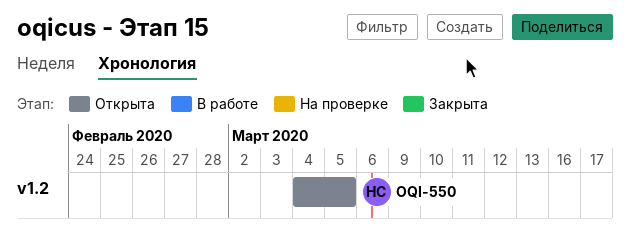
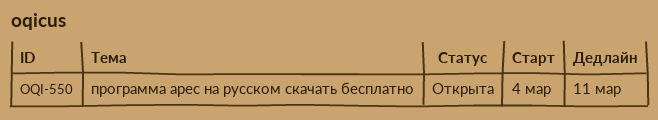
OQI-550, due: Mar 5 -> Mar 11

